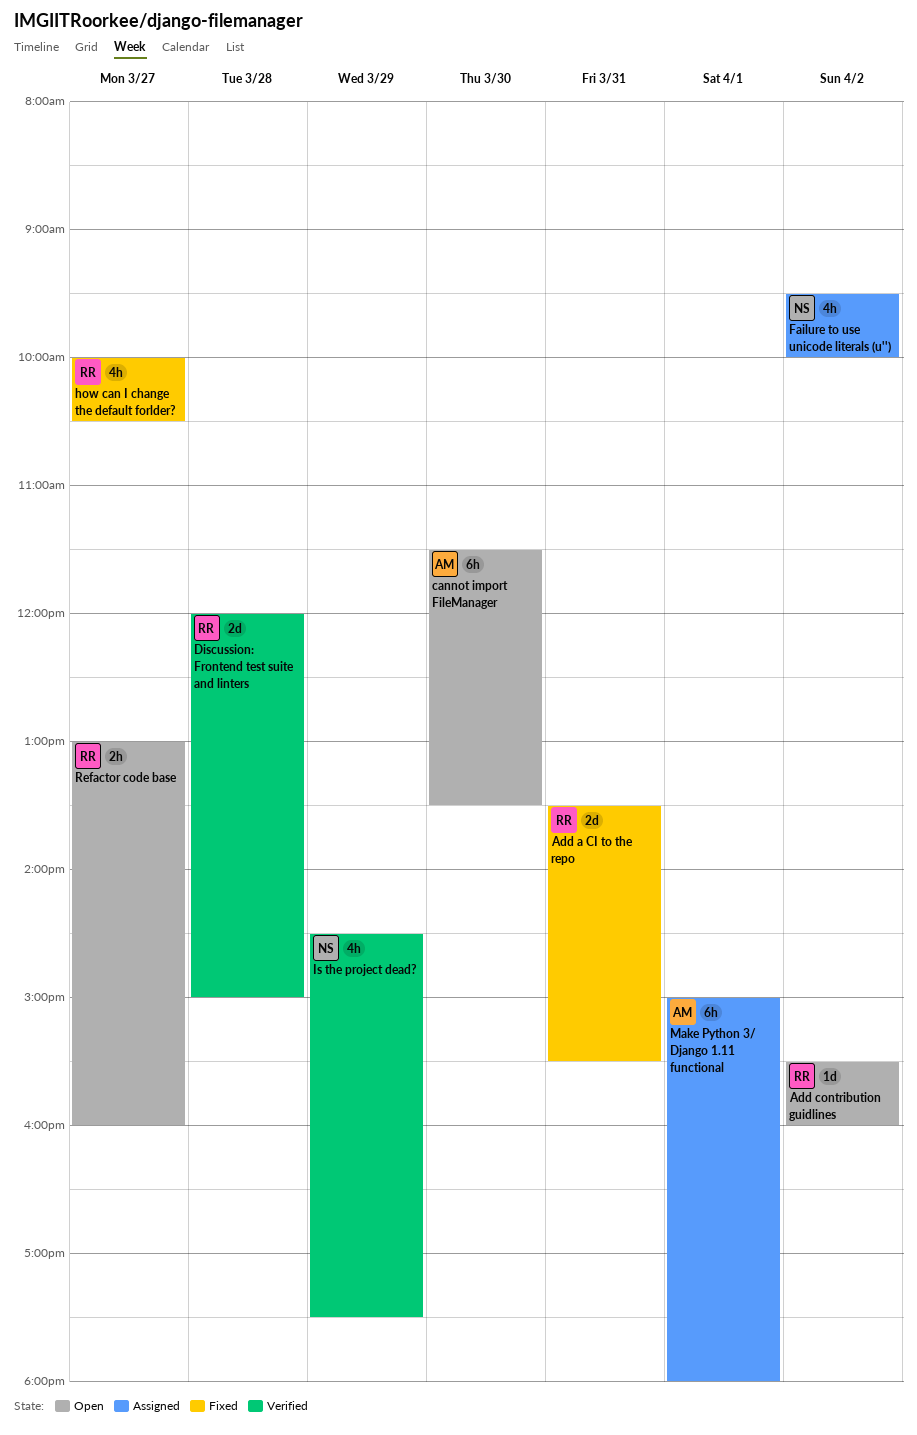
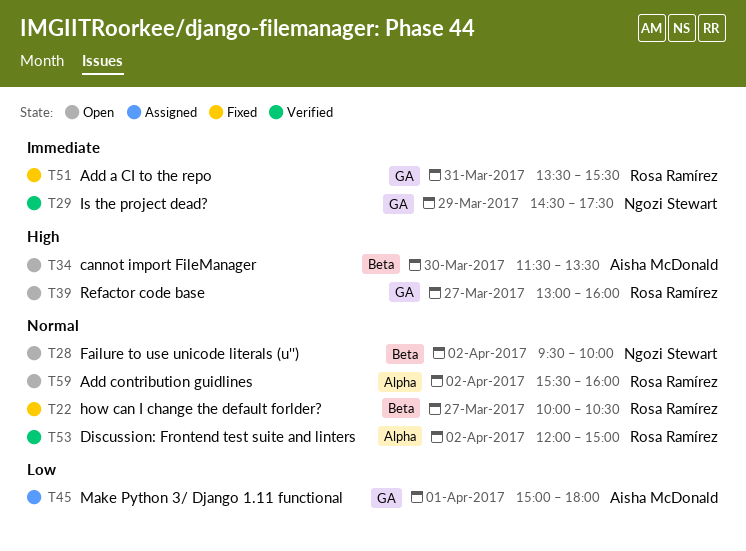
Discussion: Frontend test suite and linters, day: Mar 28 -> Apr 2
Failure to use unicode literals (u''), status: Assigned -> Open

